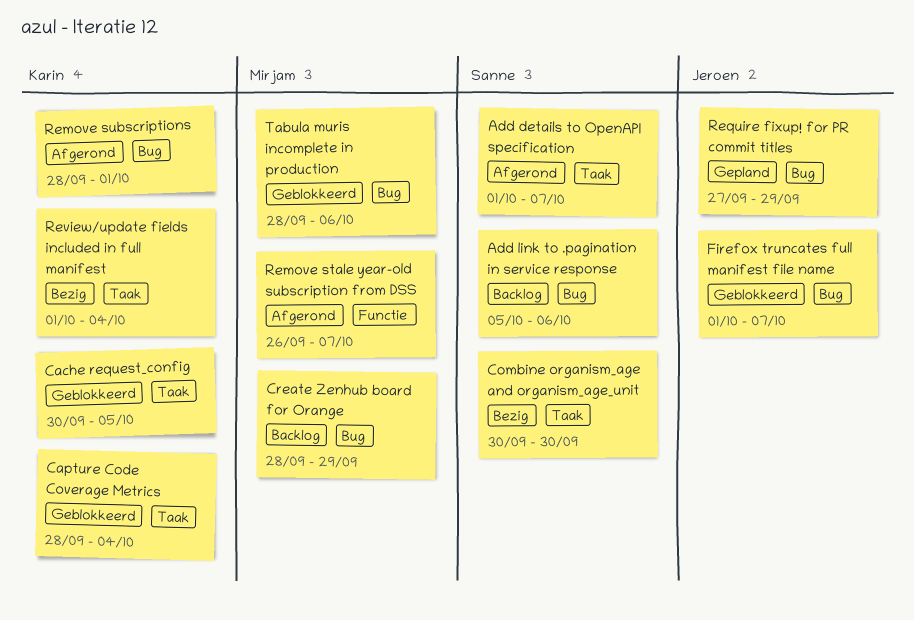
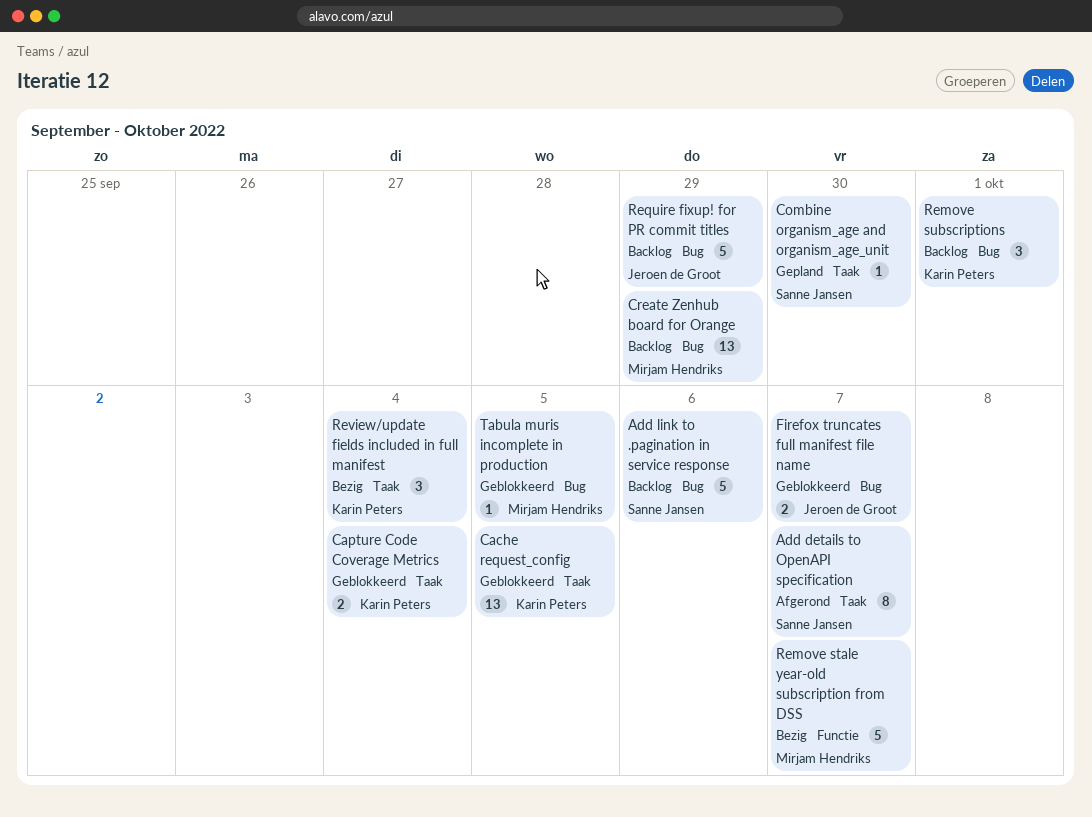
Combine organism_age and organism_age_unit, status: Bezig -> Gepland
Remove stale year-old subscription from DSS, status: Afgerond -> Bezig
Remove subscriptions, status: Afgerond -> Backlog
Require fixup! for PR commit titles, status: Gepland -> Backlog
Tabula muris incomplete in production, due: Oct 6 -> Oct 5

